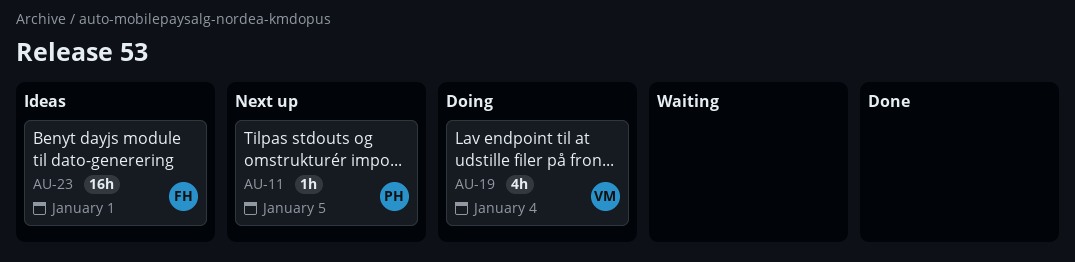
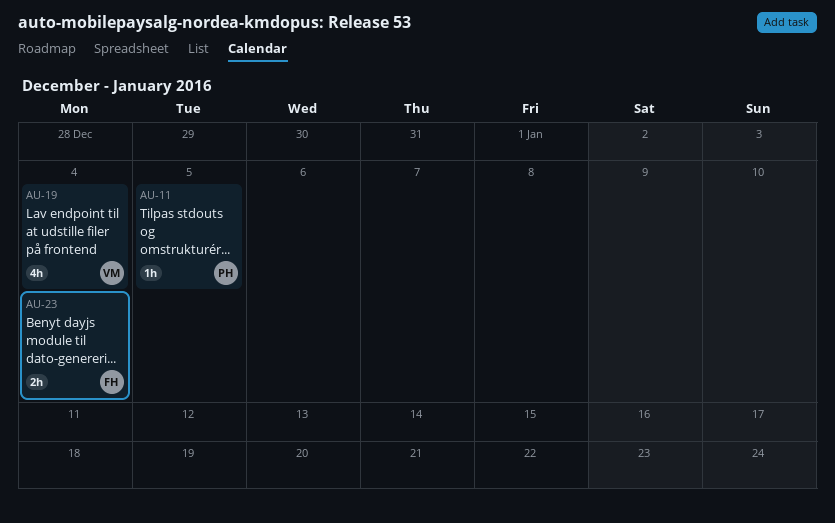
AU-23, estimate: 16h -> 2h
AU-23, due: Jan 1 -> Jan 4

